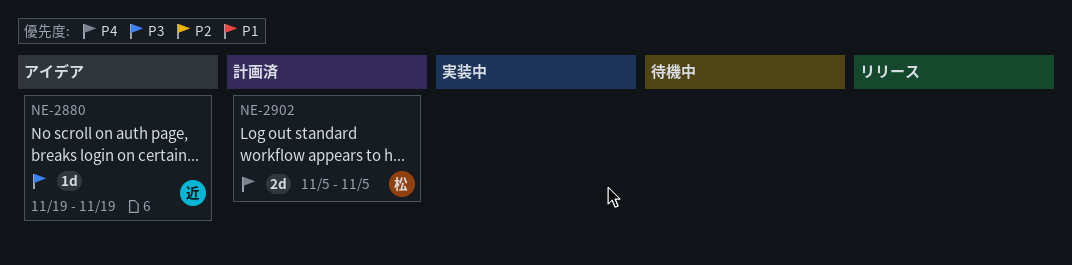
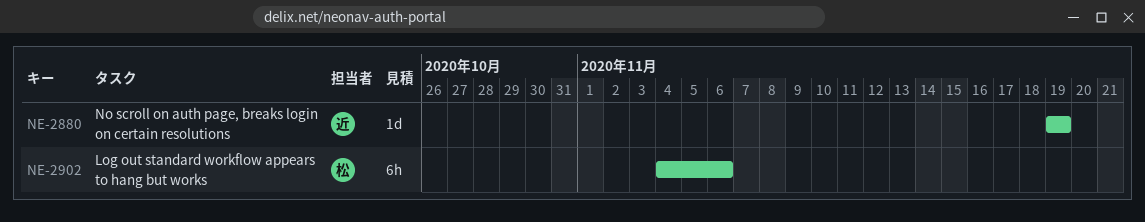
NE-2902, estimate: 2d -> 6h
NE-2902, start: Nov 5 -> Nov 4
NE-2902, due: Nov 5 -> Nov 6

